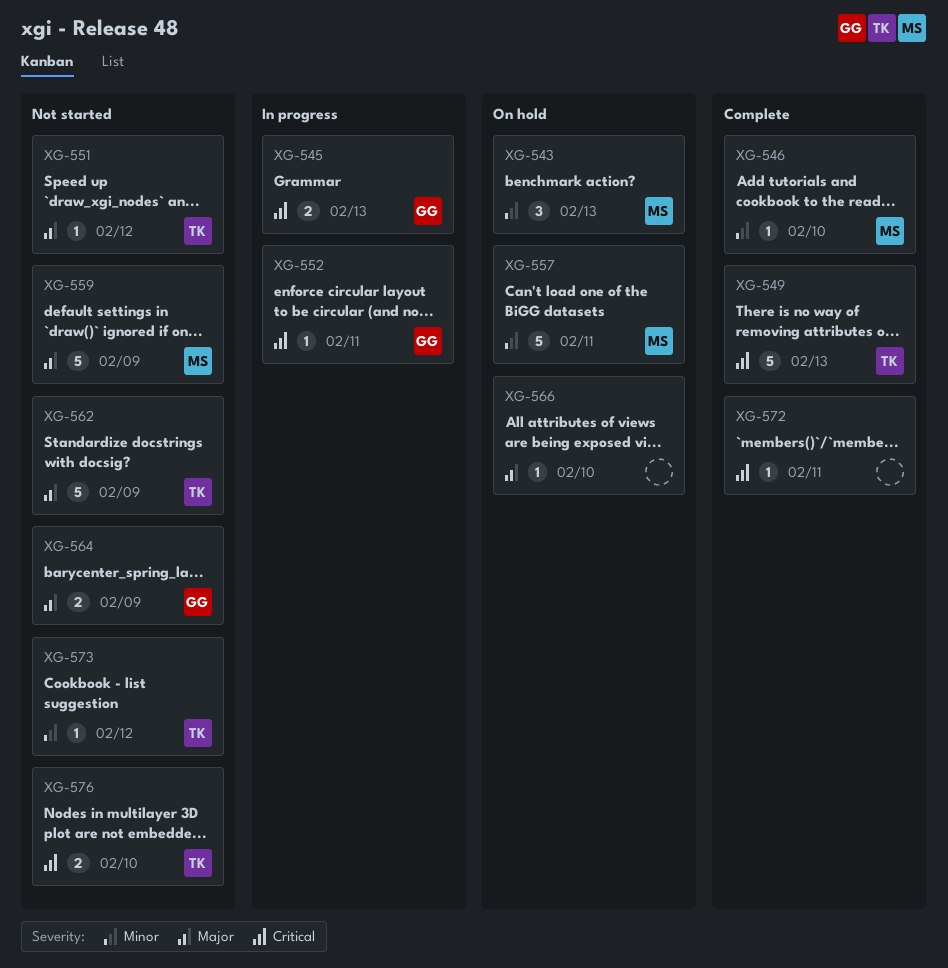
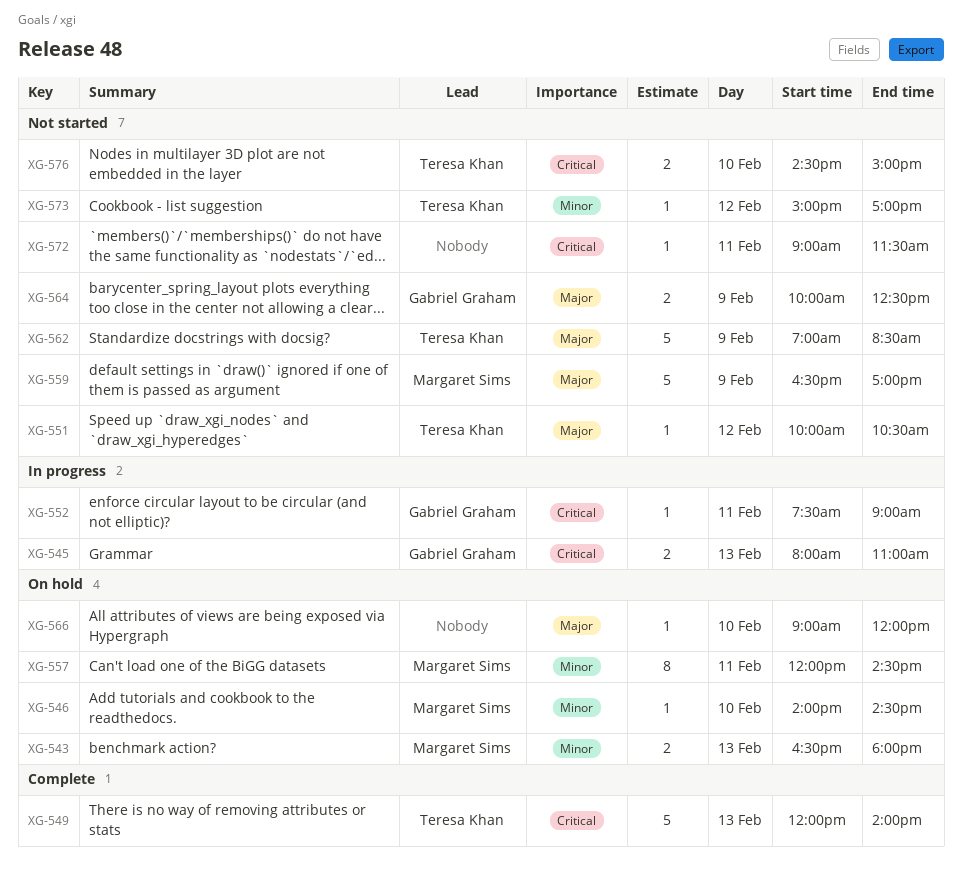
XG-543, estimate: 3 -> 2
XG-546, status: Complete -> On hold
XG-557, estimate: 5 -> 8
XG-572, status: Complete -> Not started

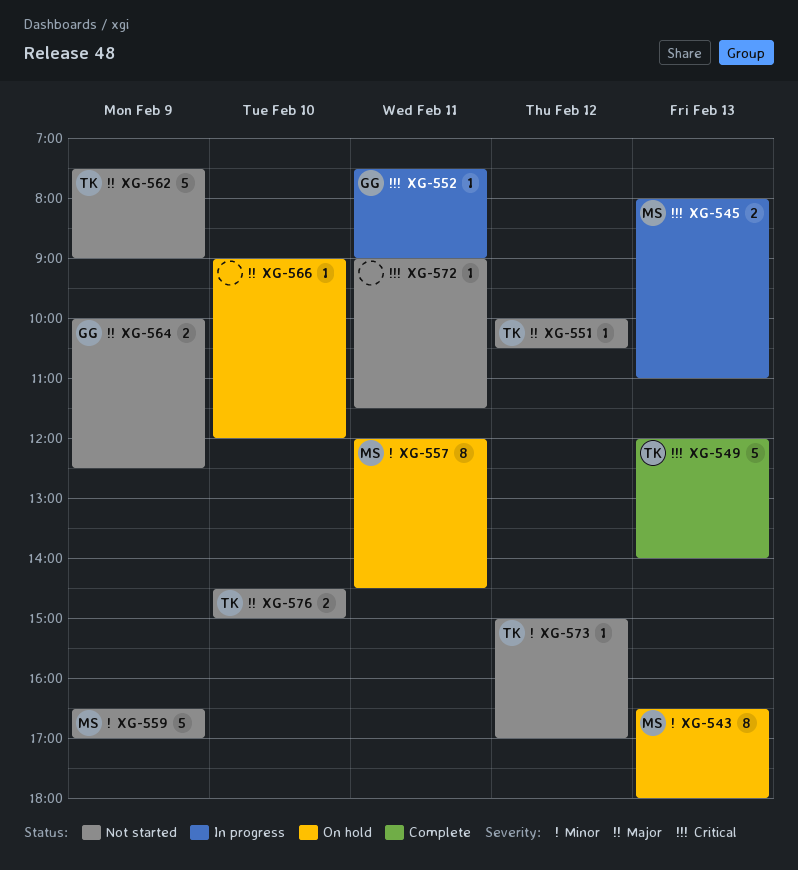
XG-543, estimate: 2 -> 8
XG-545, owner: Gabriel Graham -> Margaret Sims
XG-546: present -> none
XG-559, priority: Major -> Minor
XG-562, begins: 07:00 -> 07:30
XG-562, ends: 08:30 -> 09:00
XG-576, priority: Critical -> Major

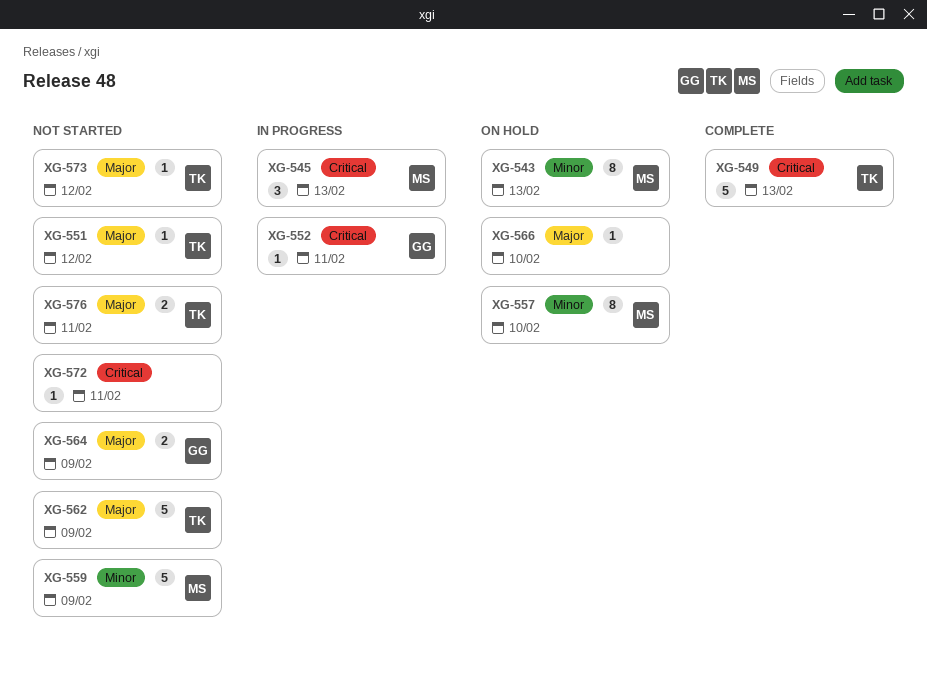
XG-545, estimate: 2 -> 3
XG-557, day: Feb 11 -> Feb 10
XG-573, priority: Minor -> Major
XG-576, day: Feb 10 -> Feb 11

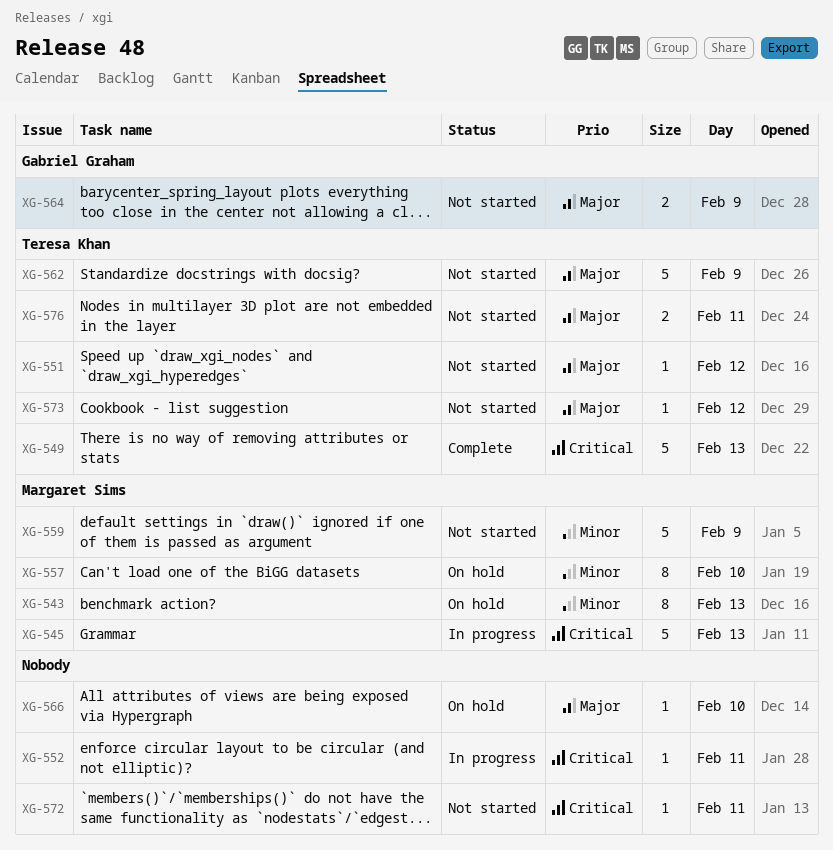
XG-545, estimate: 3 -> 5
XG-552, owner: Gabriel Graham -> none

